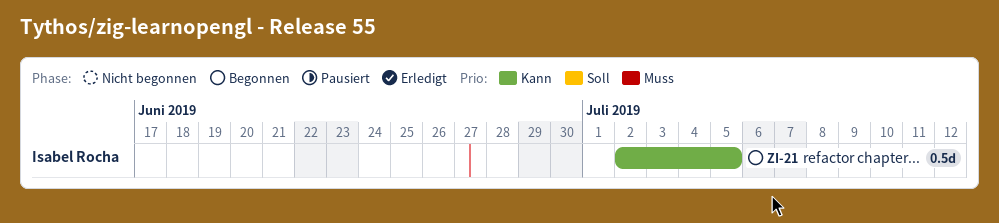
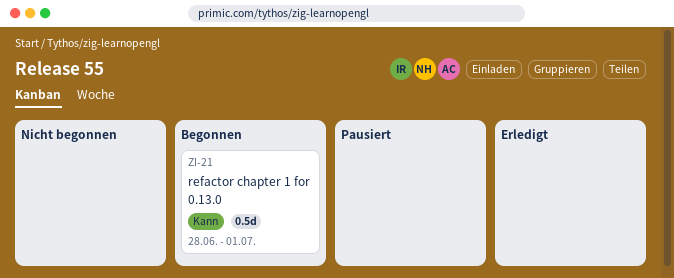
ZI-21, start: Jul 2 -> Jun 28
ZI-21, due: Jul 5 -> Jul 1

